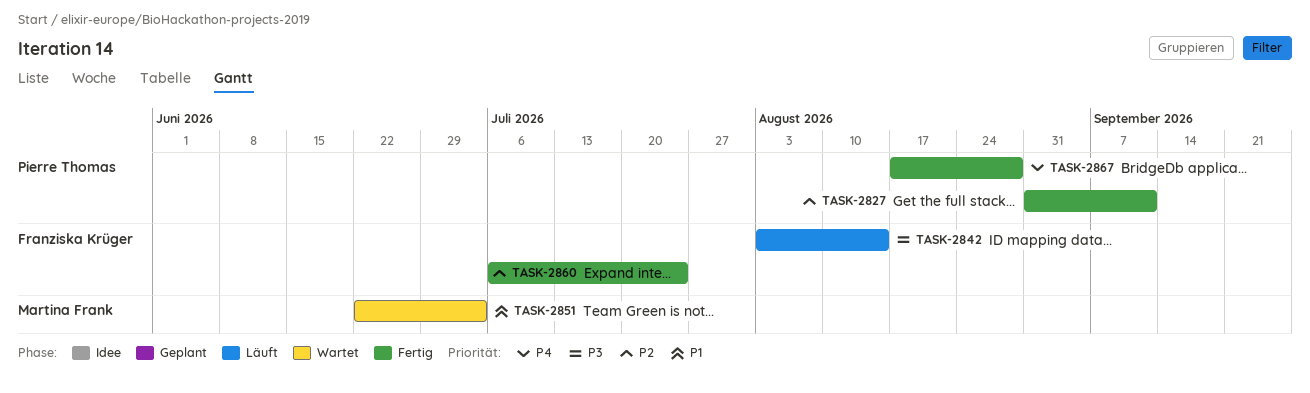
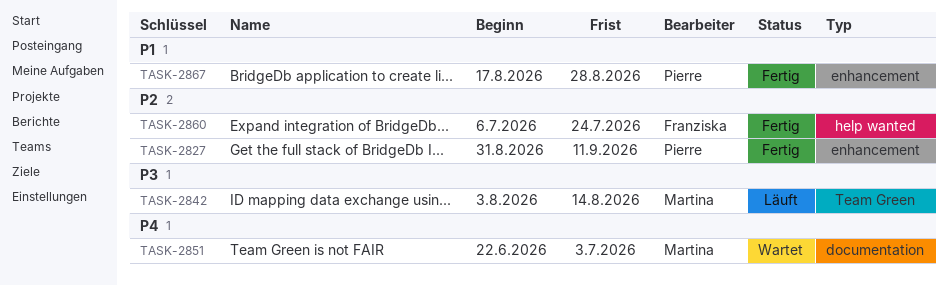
TASK-2842, owner: Franziska Krüger -> Martina Frank
TASK-2851, priority: P1 -> P4
TASK-2867, priority: P4 -> P1

